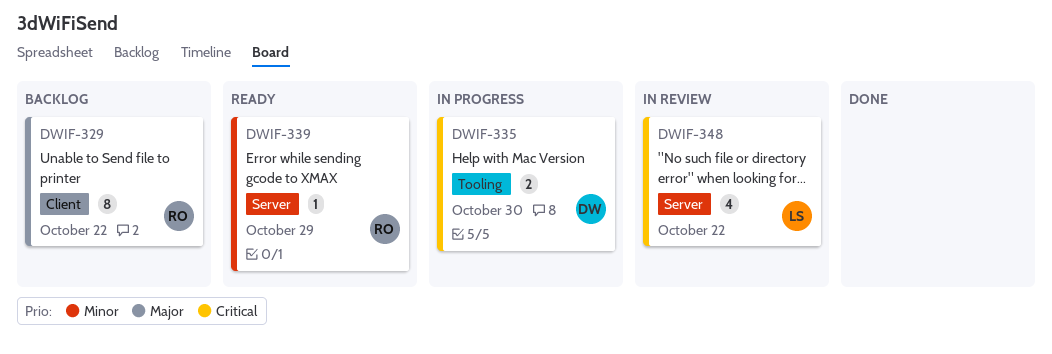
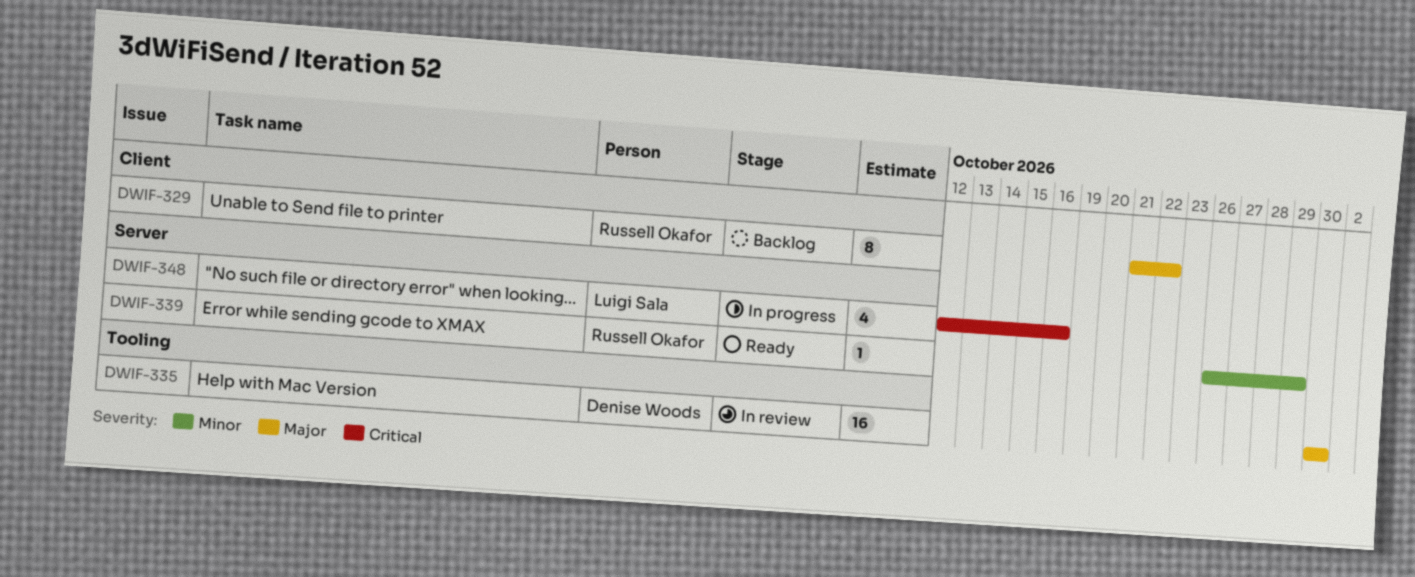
DWIF-335, status: In progress -> In review
DWIF-335, priority: Critical -> Major
DWIF-335, estimate: 2 -> 16
DWIF-348, status: In review -> In progress
DWIF-348, due: Oct 22 -> Oct 16

